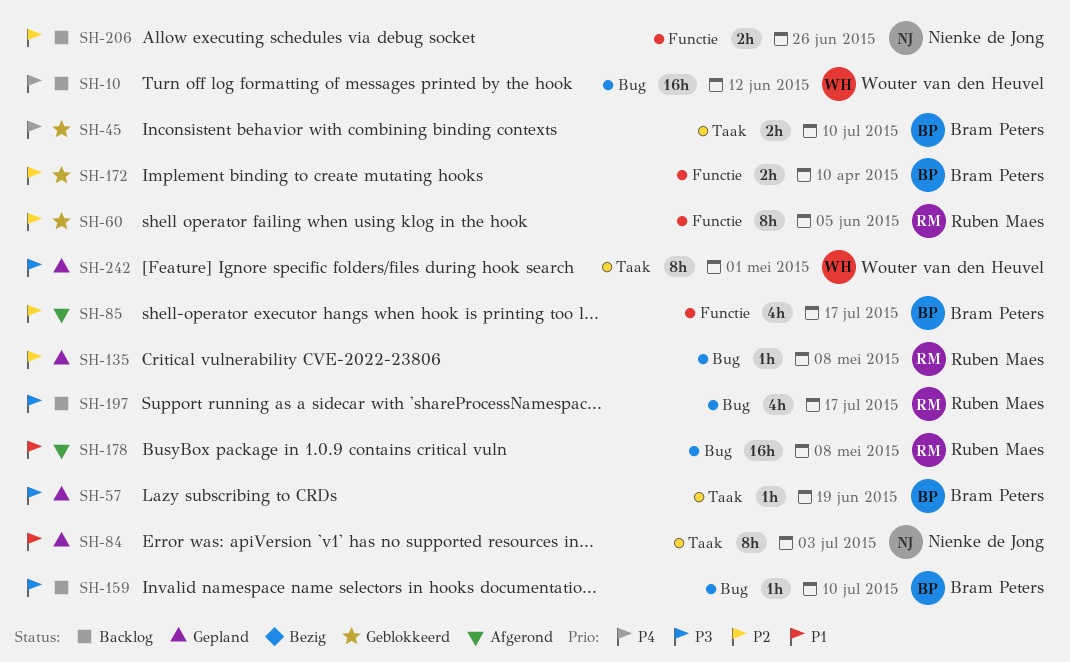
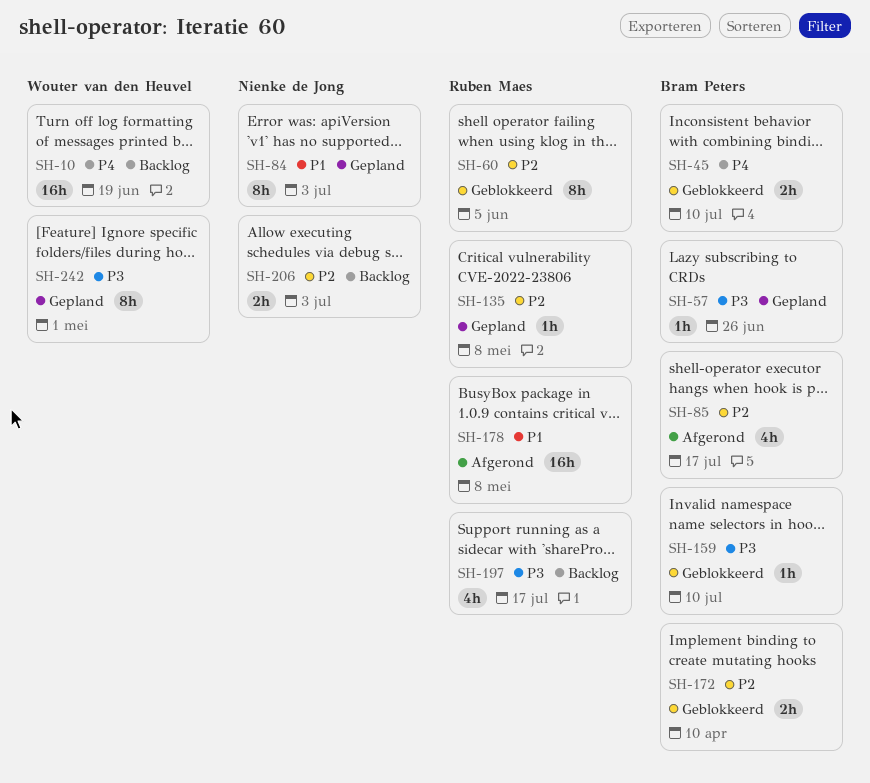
SH-10, due: Jun 12 -> Jun 19
SH-57, due: Jun 19 -> Jun 26
SH-159, status: Backlog -> Geblokkeerd
SH-206, due: Jun 26 -> Jul 3

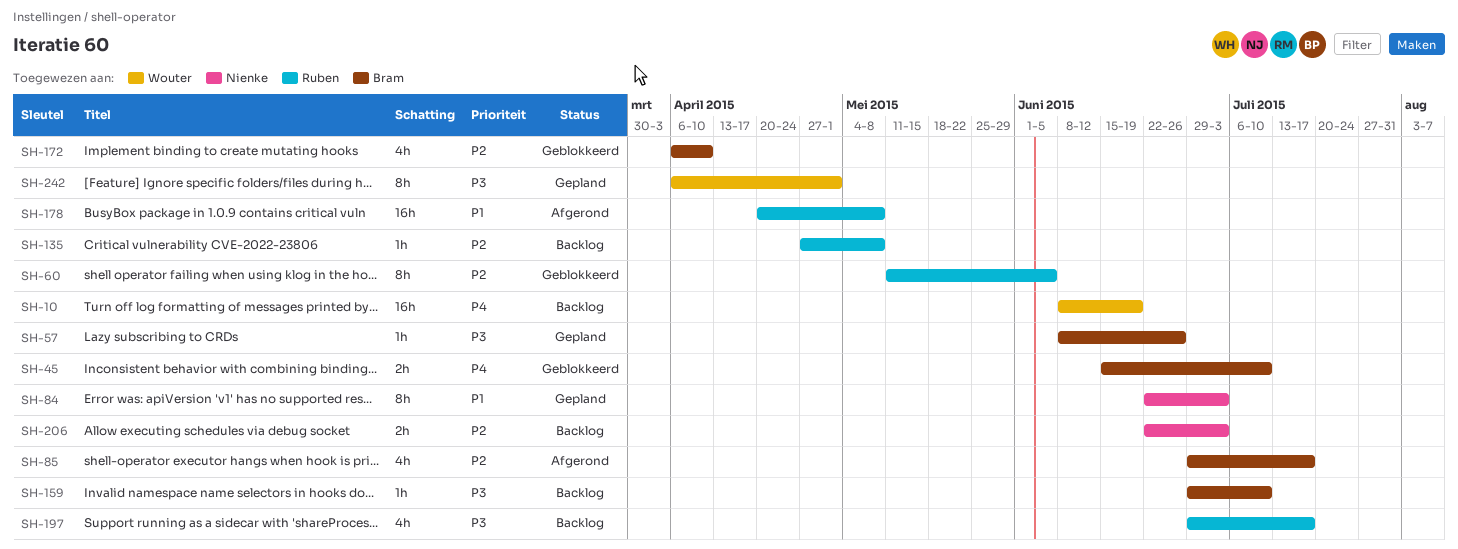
SH-135, status: Gepland -> Backlog
SH-159, status: Geblokkeerd -> Backlog
SH-172, estimate: 2h -> 4h

